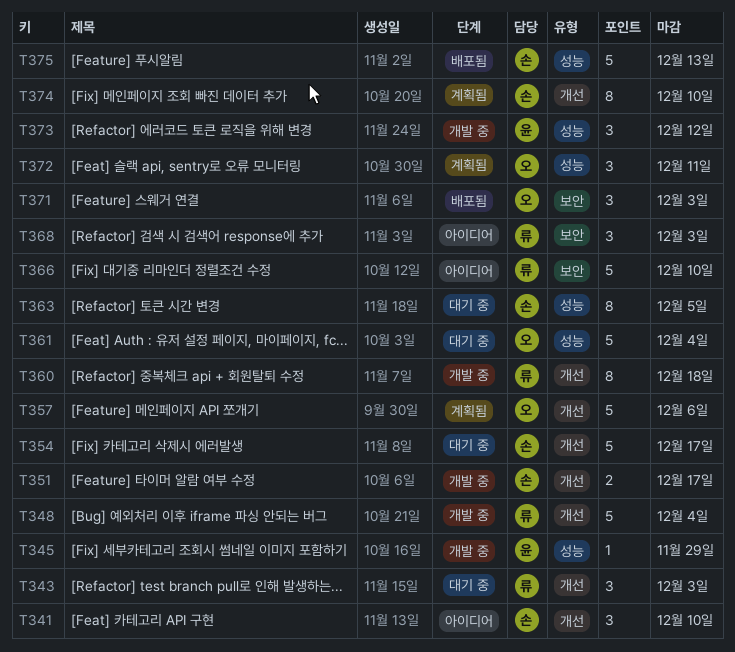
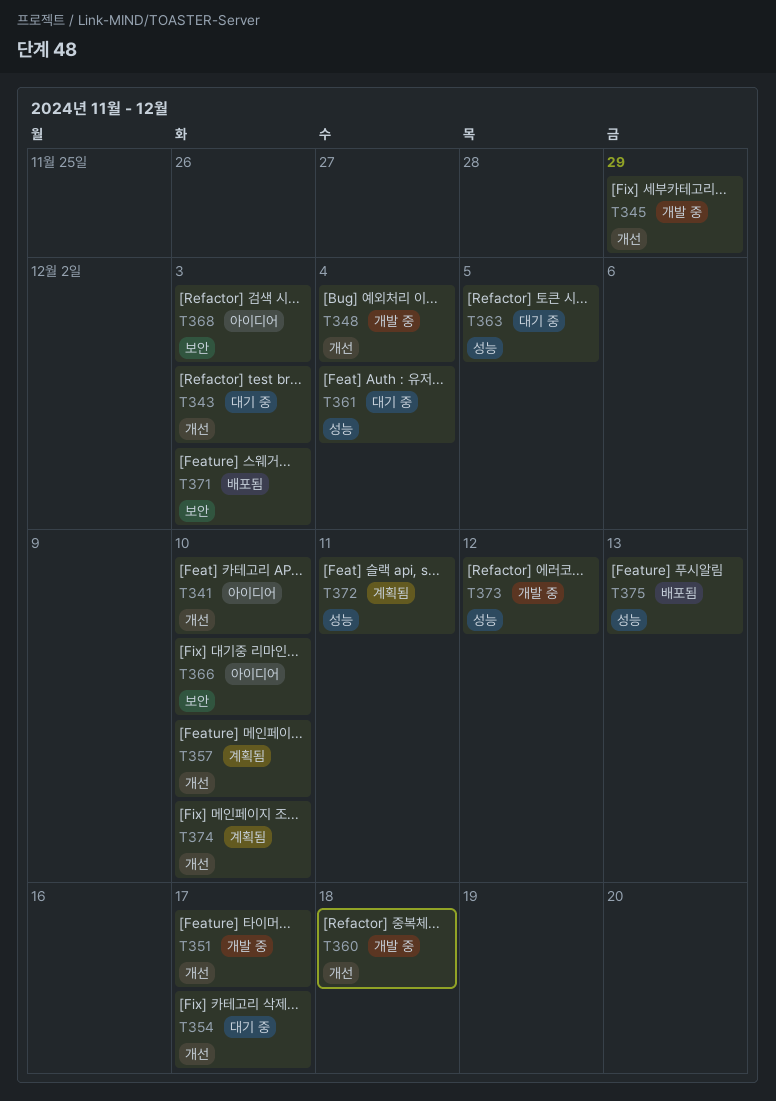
T345, label: 성능 -> 개선
T357, due: Dec 6 -> Dec 10

